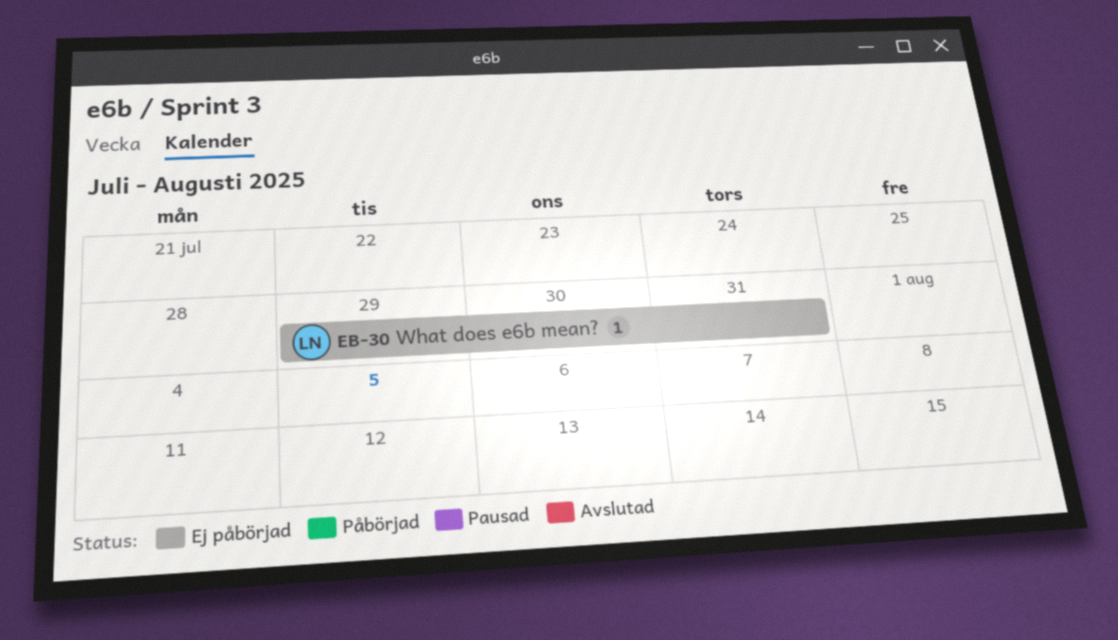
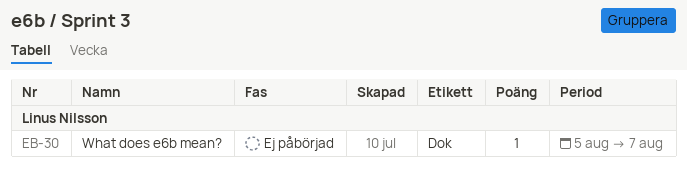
EB-30, start: Jul 29 -> Aug 5
EB-30, due: Jul 31 -> Aug 7

